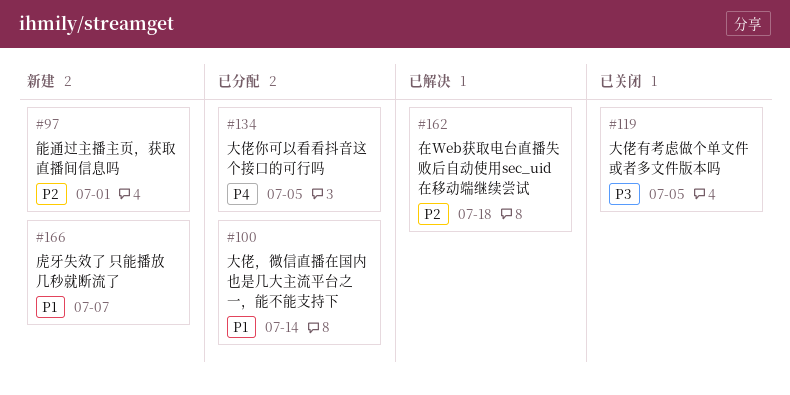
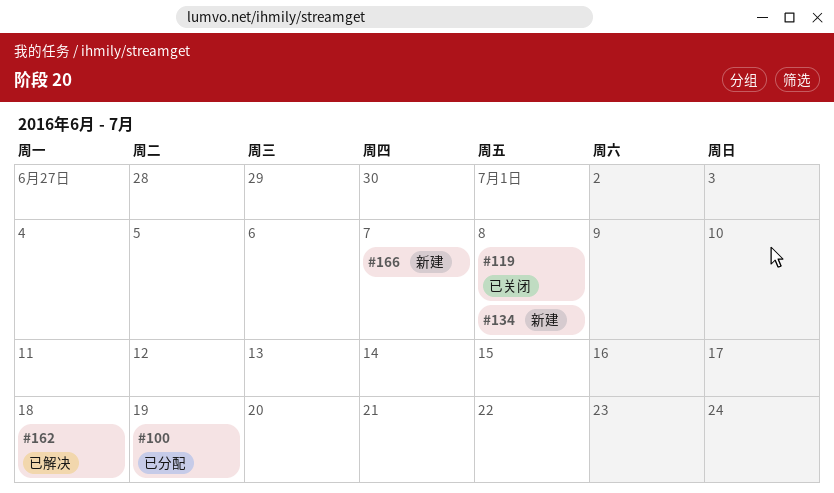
#97: present -> none
#100, due: Jul 14 -> Jul 19
#119, due: Jul 5 -> Jul 8
#134, status: 已分配 -> 新建
#134, due: Jul 5 -> Jul 8

